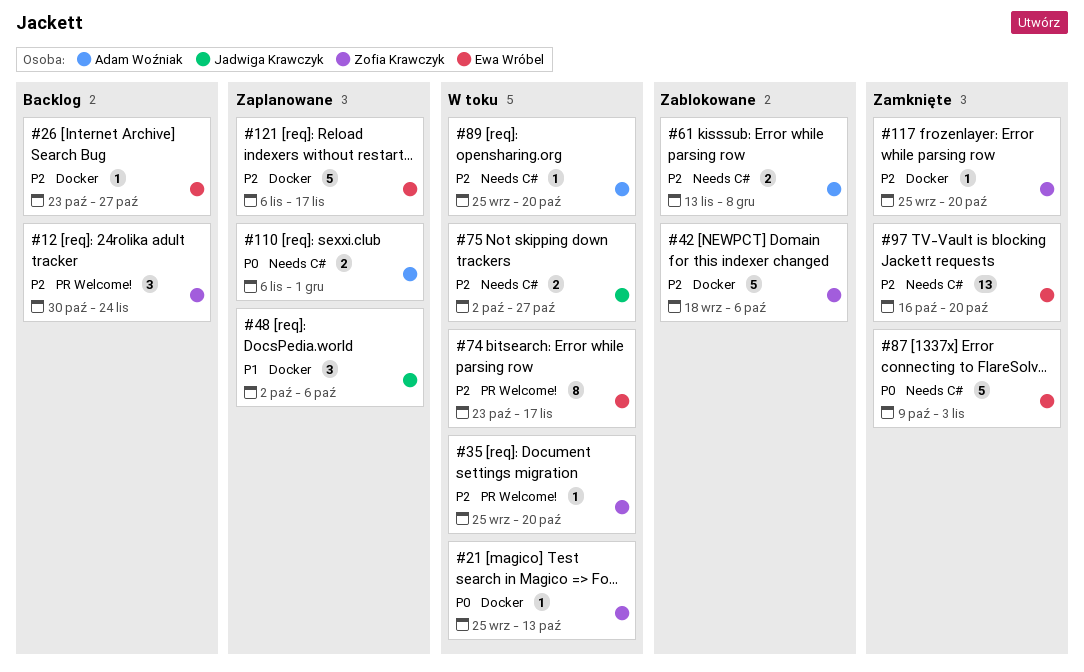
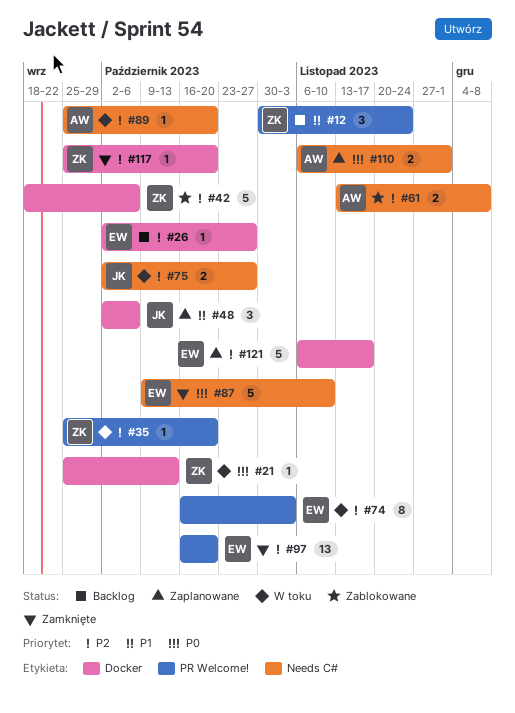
#12, priority: P2 -> P1
#26, start: Oct 23 -> Oct 2
#74, start: Oct 23 -> Oct 16
#74, due: Nov 17 -> Nov 3
#87, due: Nov 3 -> Nov 10
#97, label: Needs C# -> PR Welcome!

